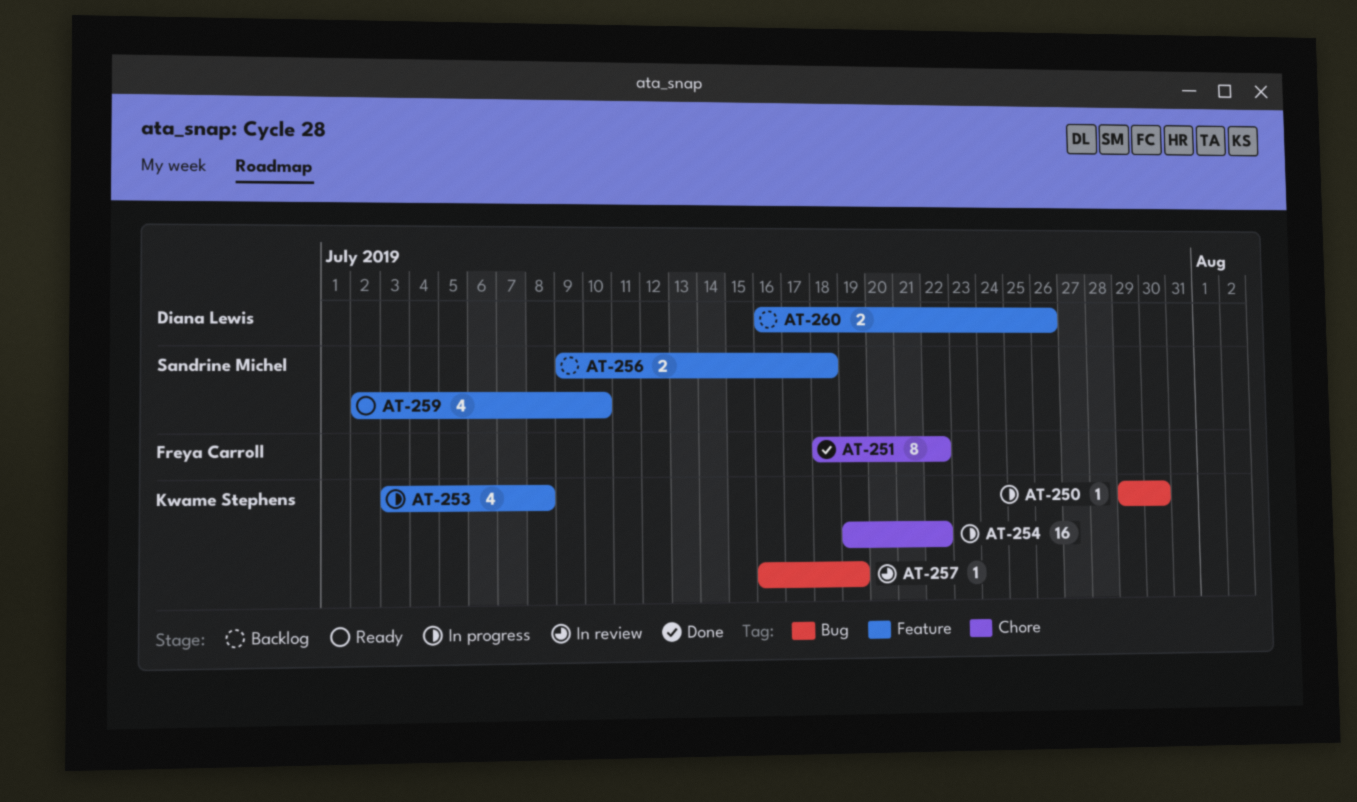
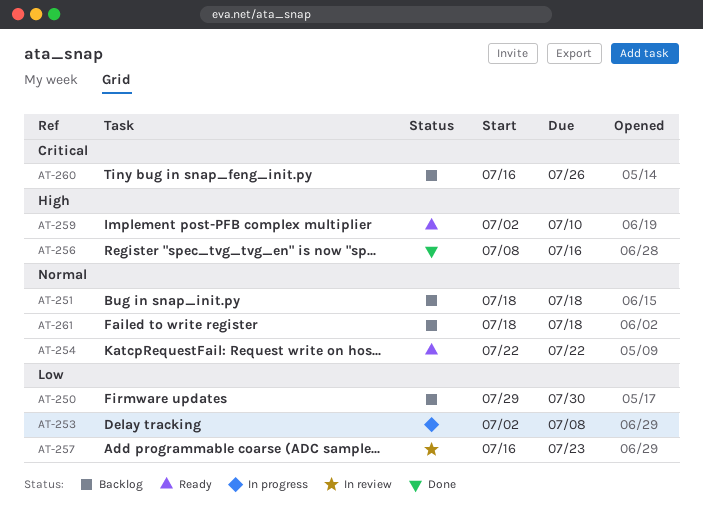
AT-250, status: In progress -> Backlog
AT-251, status: Done -> Backlog
AT-251, due: Jul 22 -> Jul 18
AT-253, start: Jul 3 -> Jul 2
AT-254, status: In progress -> Ready
AT-254, start: Jul 19 -> Jul 22
AT-256, status: Backlog -> Done
AT-256, start: Jul 9 -> Jul 8
AT-256, due: Jul 18 -> Jul 16
AT-257, due: Jul 19 -> Jul 23
AT-261: none -> present

